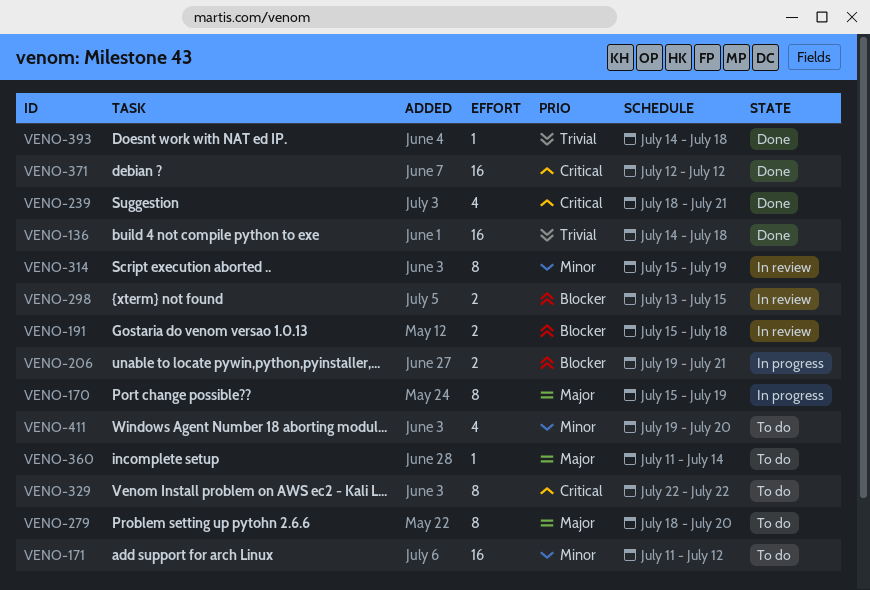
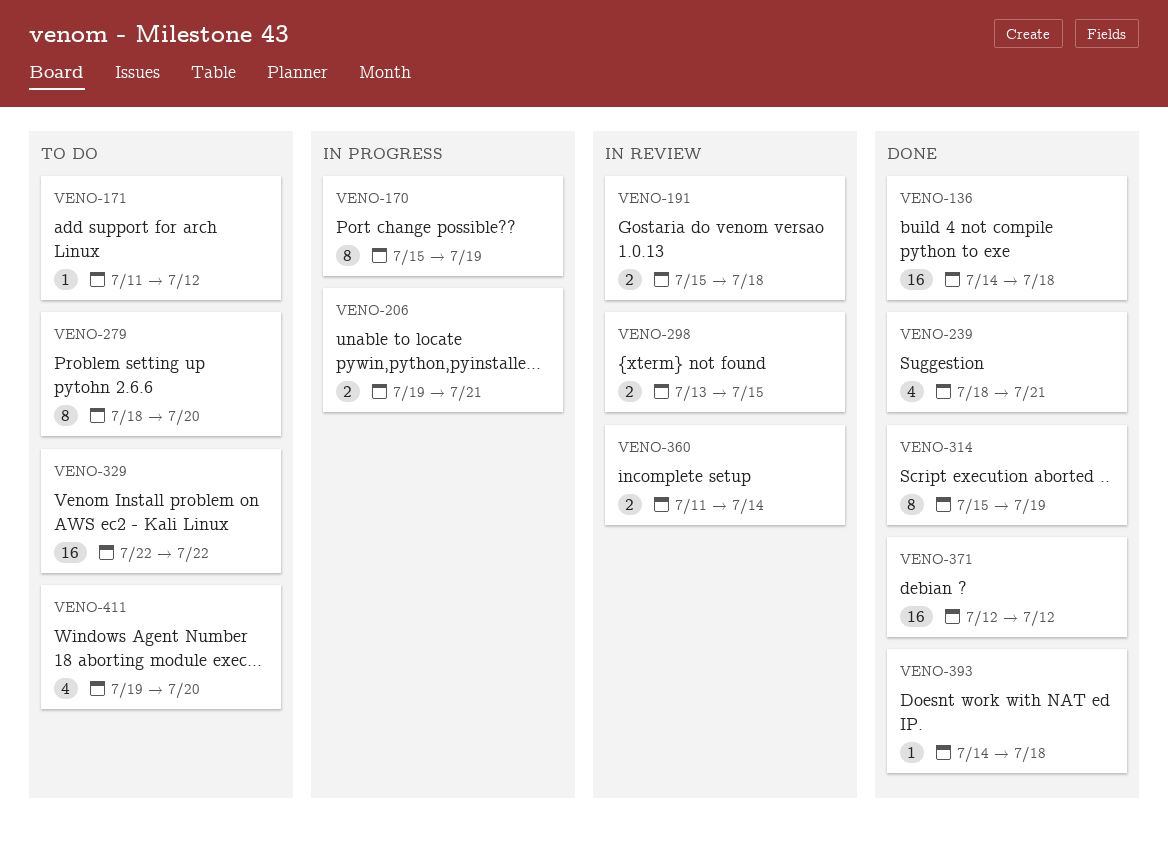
VENO-171, estimate: 16 -> 1
VENO-314, status: In review -> Done
VENO-329, estimate: 8 -> 16
VENO-360, status: To do -> In review
VENO-360, estimate: 1 -> 2

